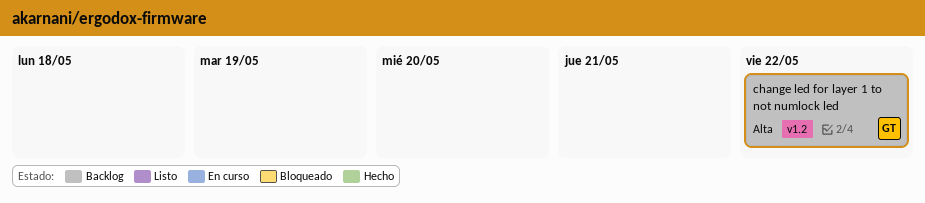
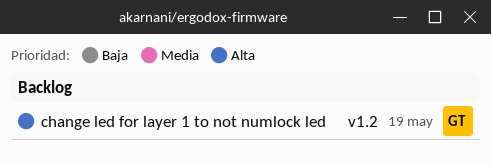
change led for layer 1 to not numlock led, due: May 22 -> May 19

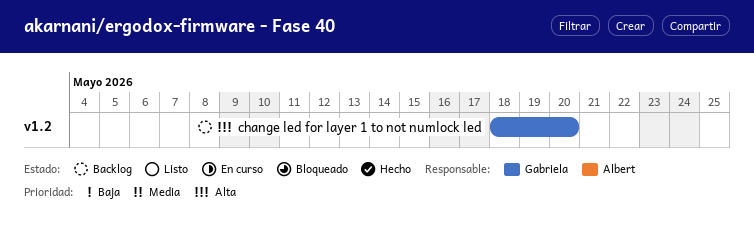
change led for layer 1 to not numlock led, due: May 19 -> May 20

